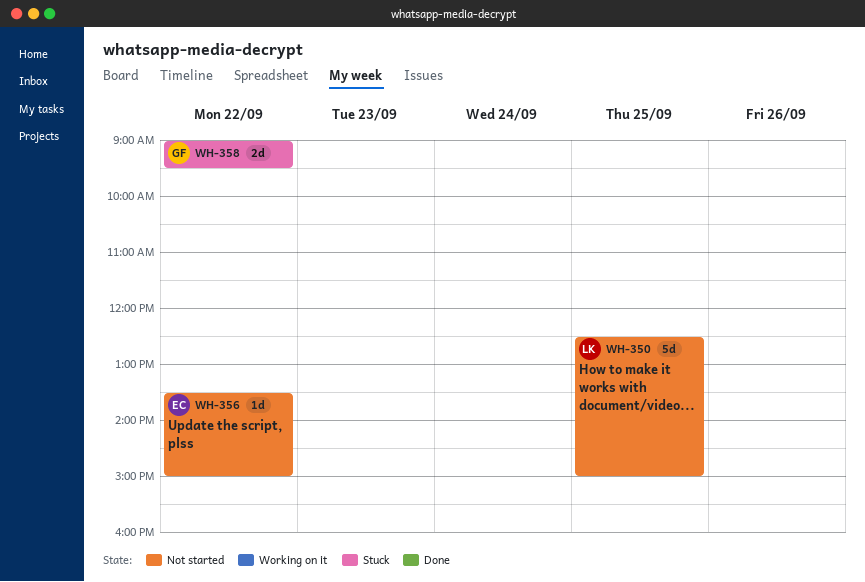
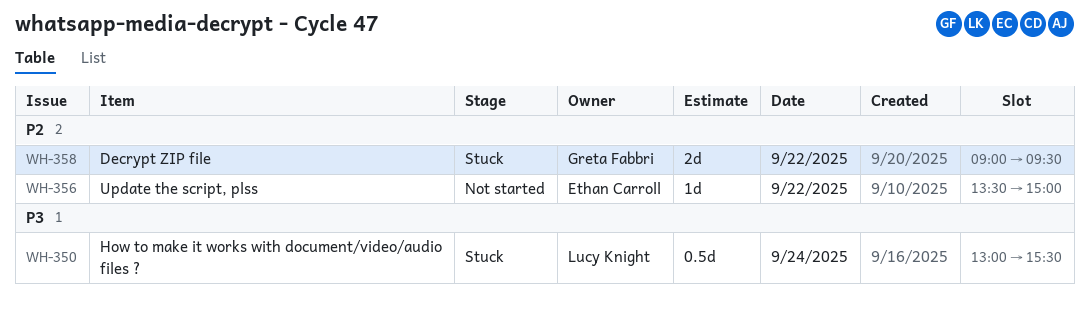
WH-350, status: Not started -> Stuck
WH-350, estimate: 5d -> 0.5d
WH-350, day: Sep 25 -> Sep 24
WH-350, begins: 12:30 -> 13:00
WH-350, ends: 15:00 -> 15:30

